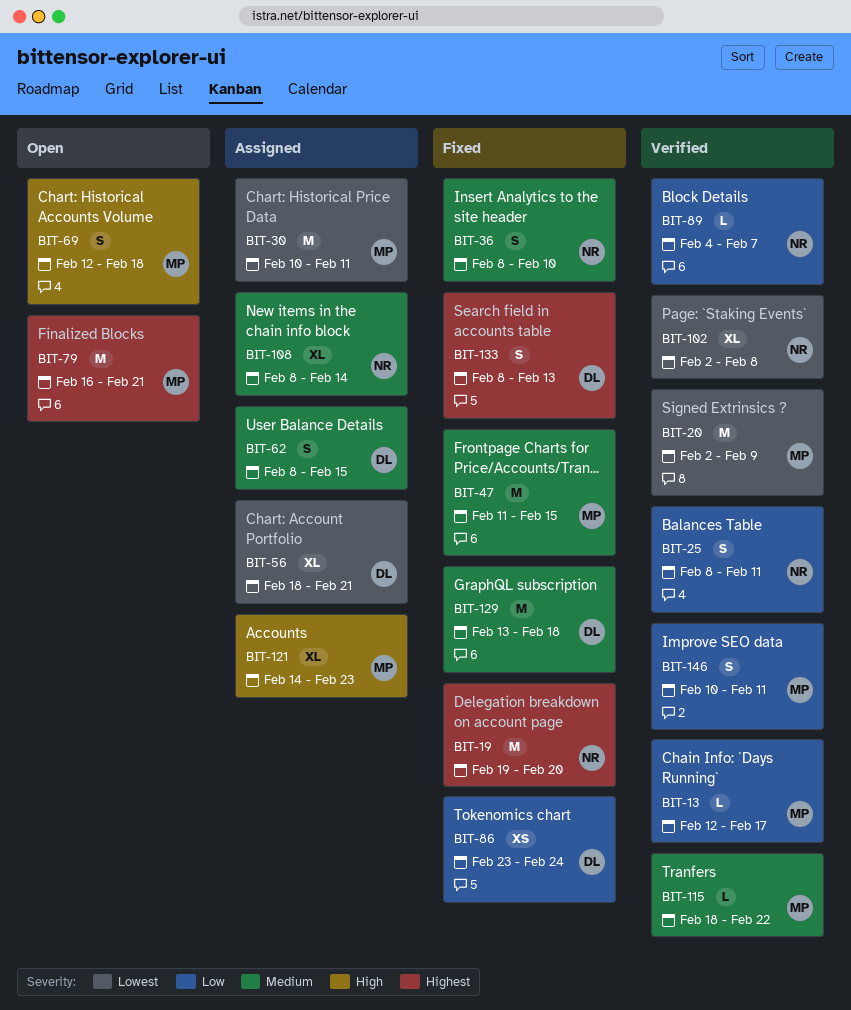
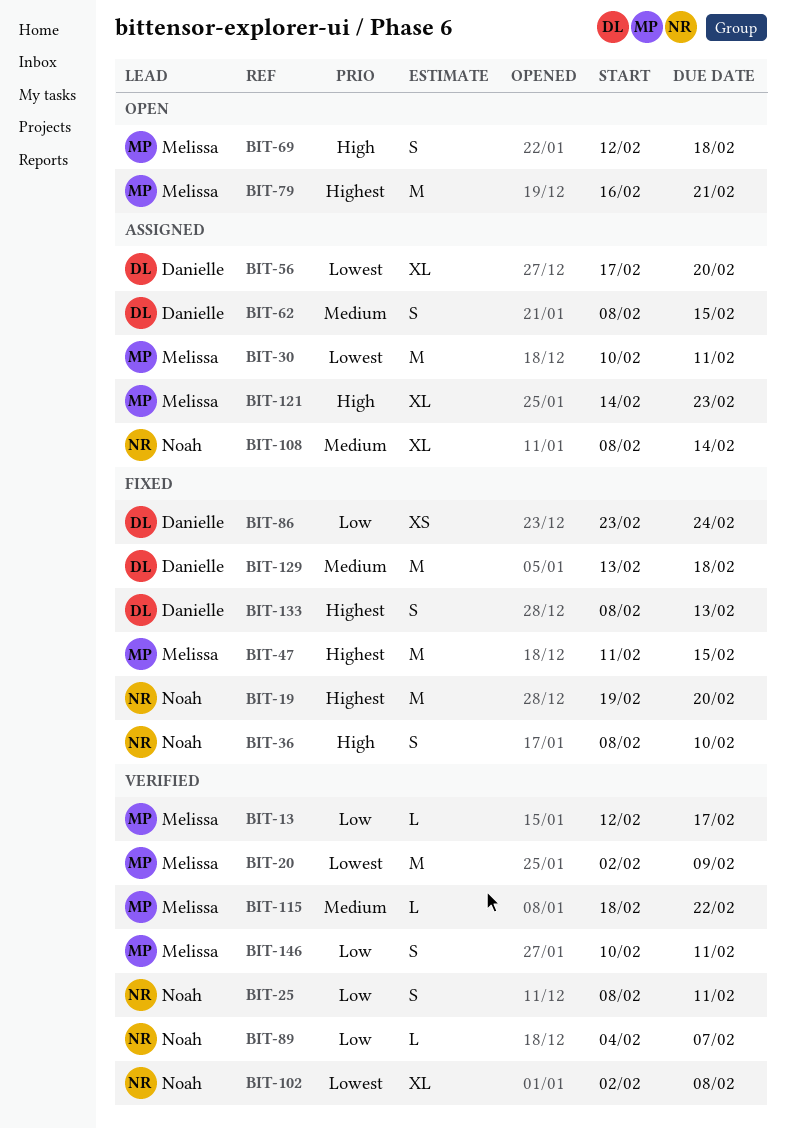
BIT-36, priority: Medium -> High
BIT-47, priority: Medium -> Highest
BIT-56, start: Feb 18 -> Feb 17
BIT-56, due: Feb 21 -> Feb 20

